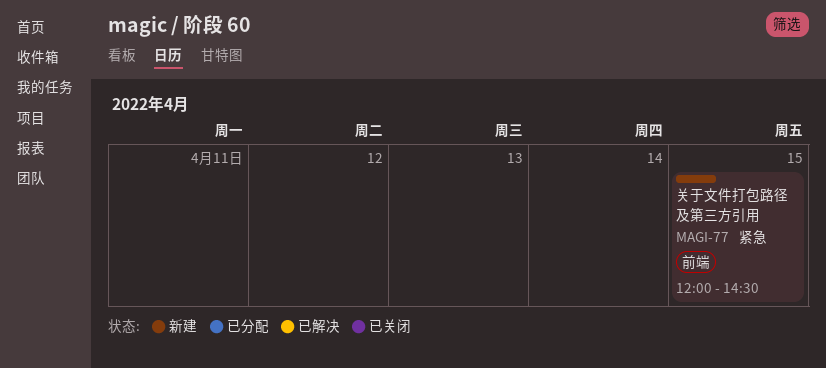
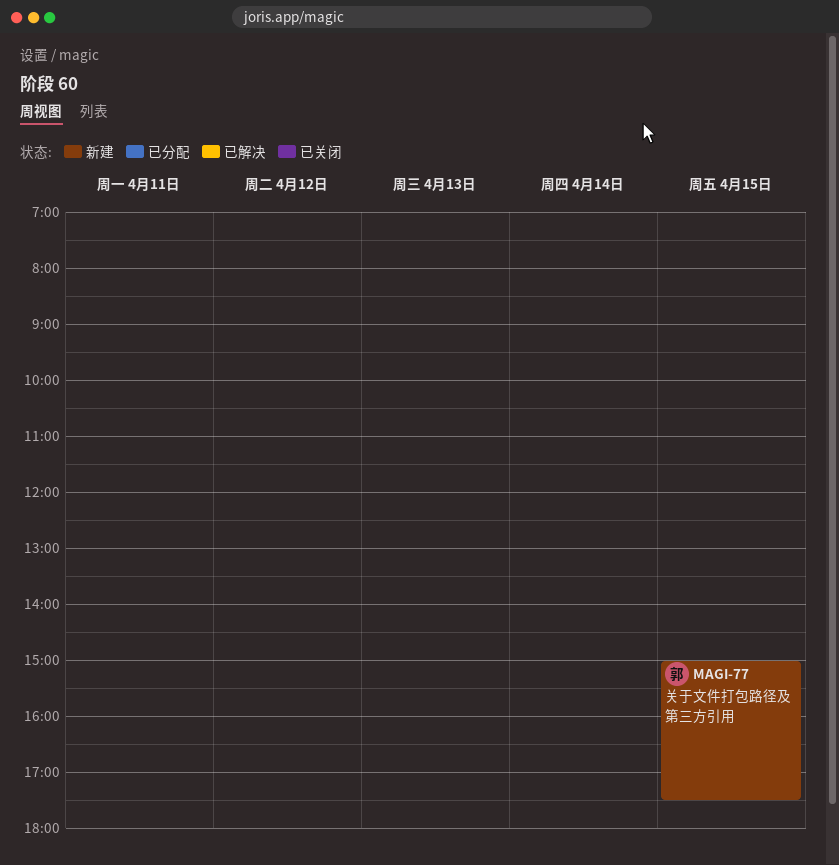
MAGI-77, begins: 12:00 -> 15:00
MAGI-77, ends: 14:30 -> 17:30

